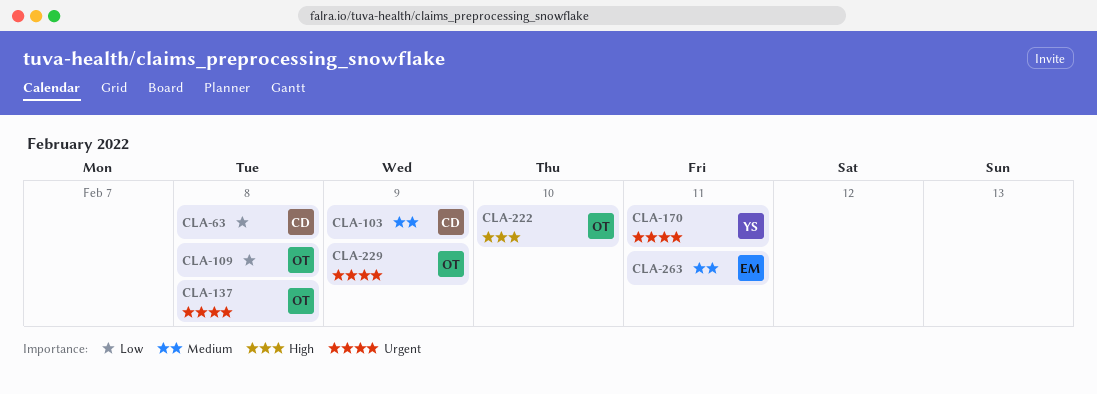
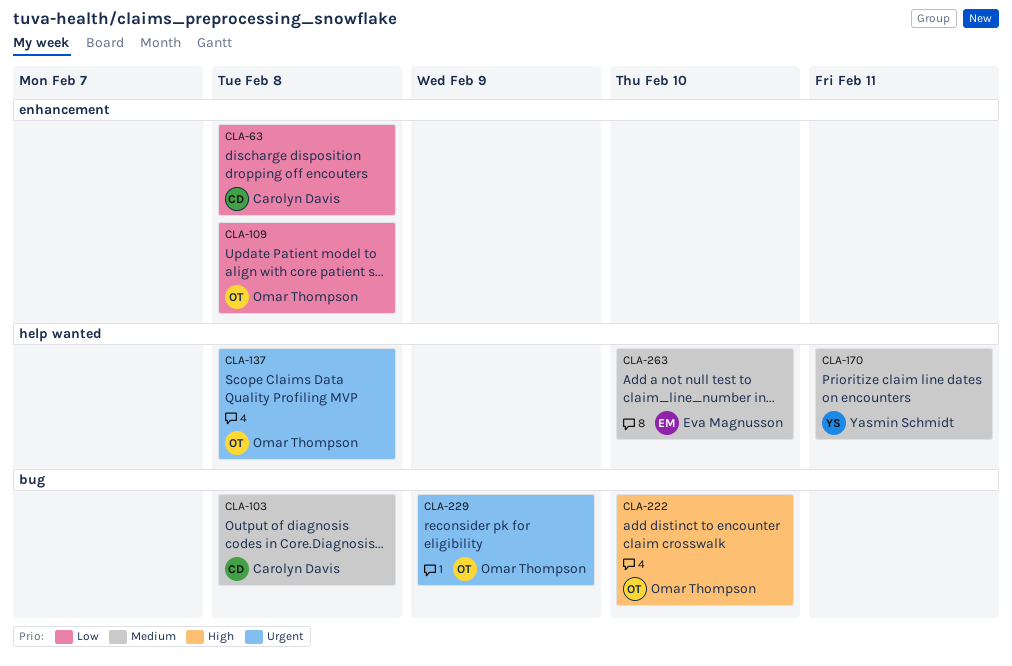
CLA-103, due: Feb 9 -> Feb 8
CLA-170, priority: Urgent -> Medium
CLA-263, due: Feb 11 -> Feb 10

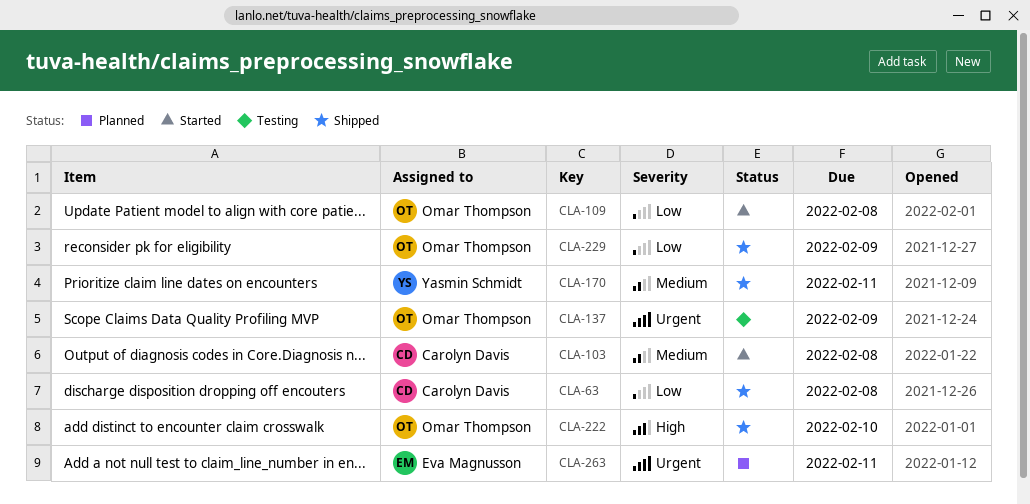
CLA-137, due: Feb 8 -> Feb 9
CLA-229, priority: Urgent -> Low
CLA-263, priority: Medium -> Urgent
CLA-263, due: Feb 10 -> Feb 11

